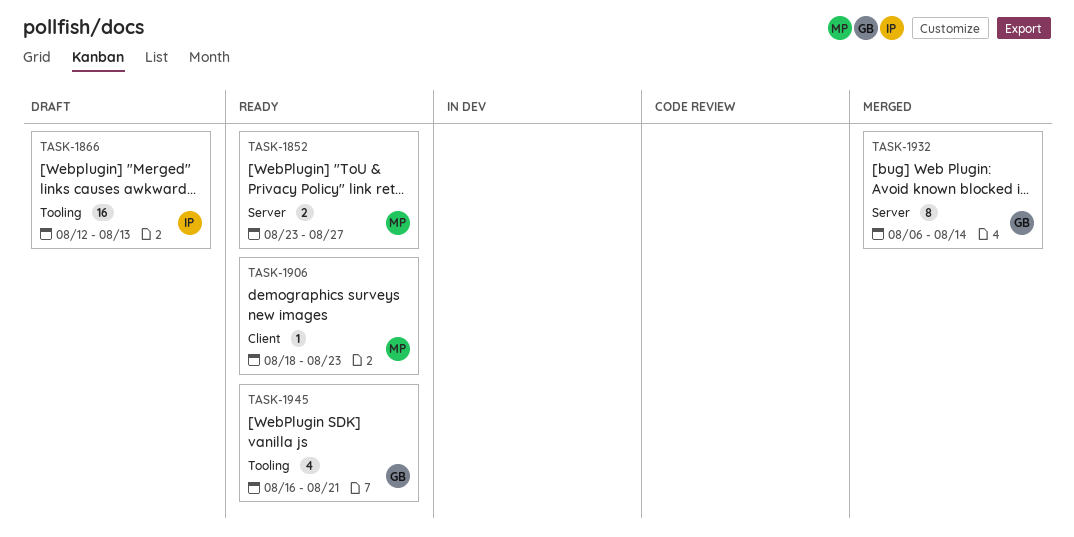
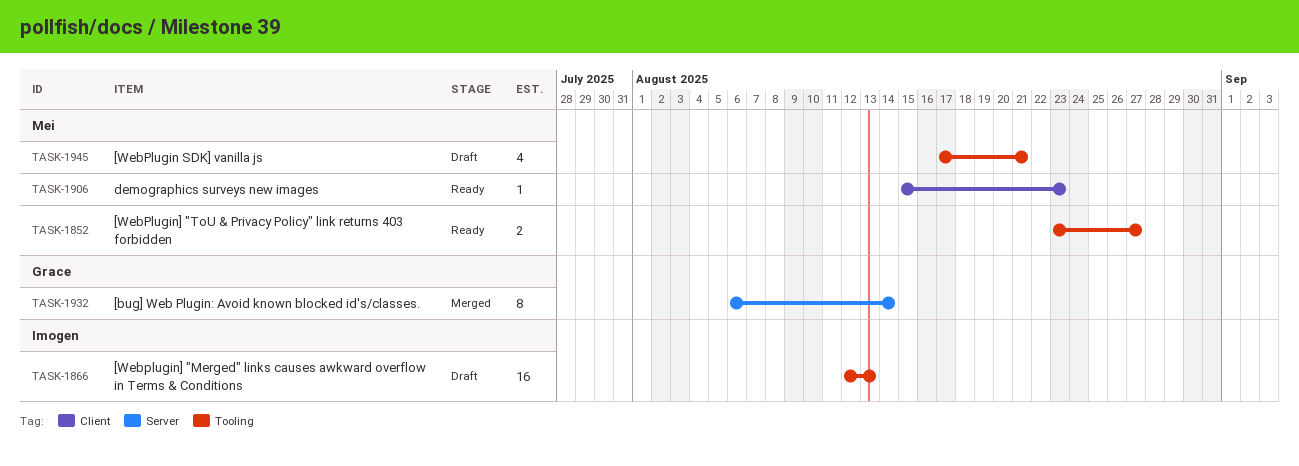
TASK-1852, label: Server -> Tooling
TASK-1906, start: Aug 18 -> Aug 15
TASK-1945, status: Ready -> Draft
TASK-1945, owner: Grace -> Mei
TASK-1945, start: Aug 16 -> Aug 17

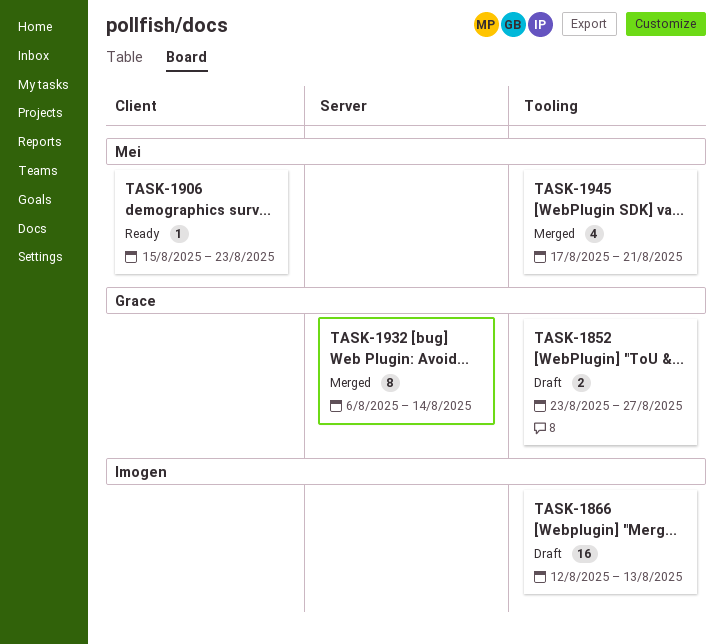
TASK-1852, status: Ready -> Draft
TASK-1852, owner: Mei -> Grace
TASK-1945, status: Draft -> Merged

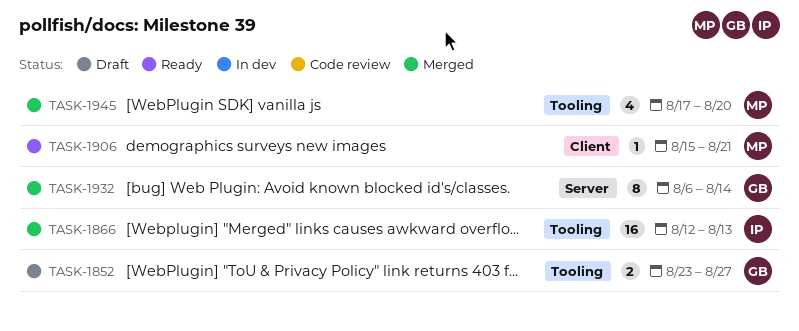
TASK-1866, status: Draft -> Merged
TASK-1906, due: Aug 23 -> Aug 21
TASK-1945, due: Aug 21 -> Aug 20

